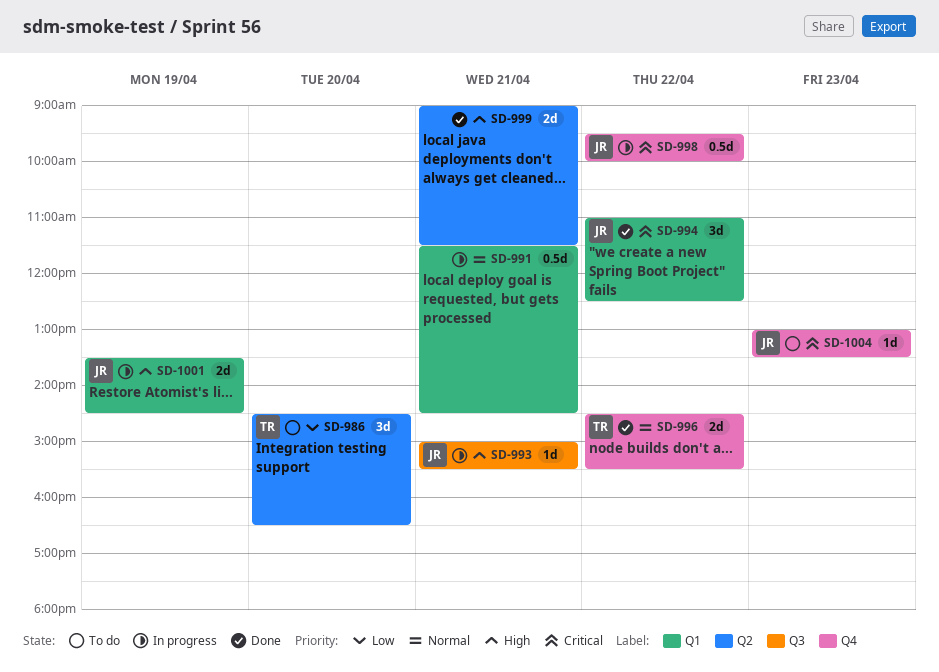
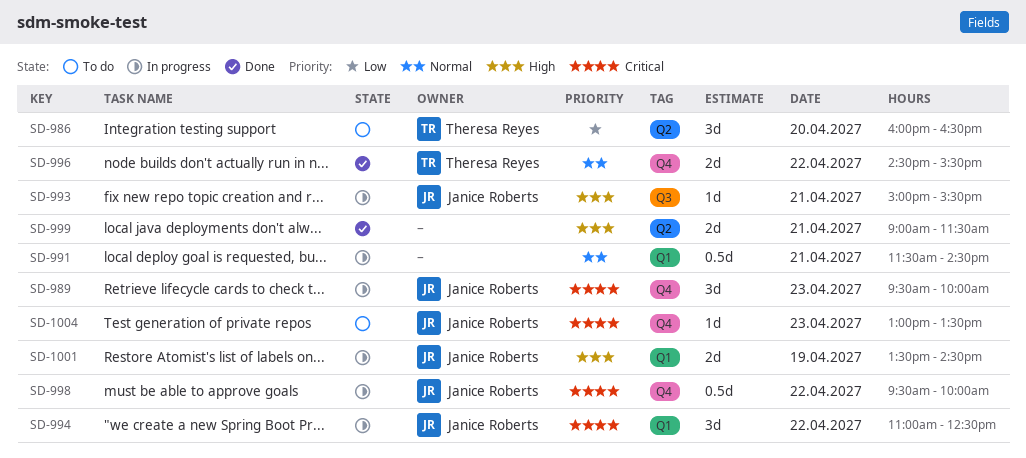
SD-986, begins: 14:30 -> 16:00
SD-989: none -> present
SD-994, status: Done -> In progress

